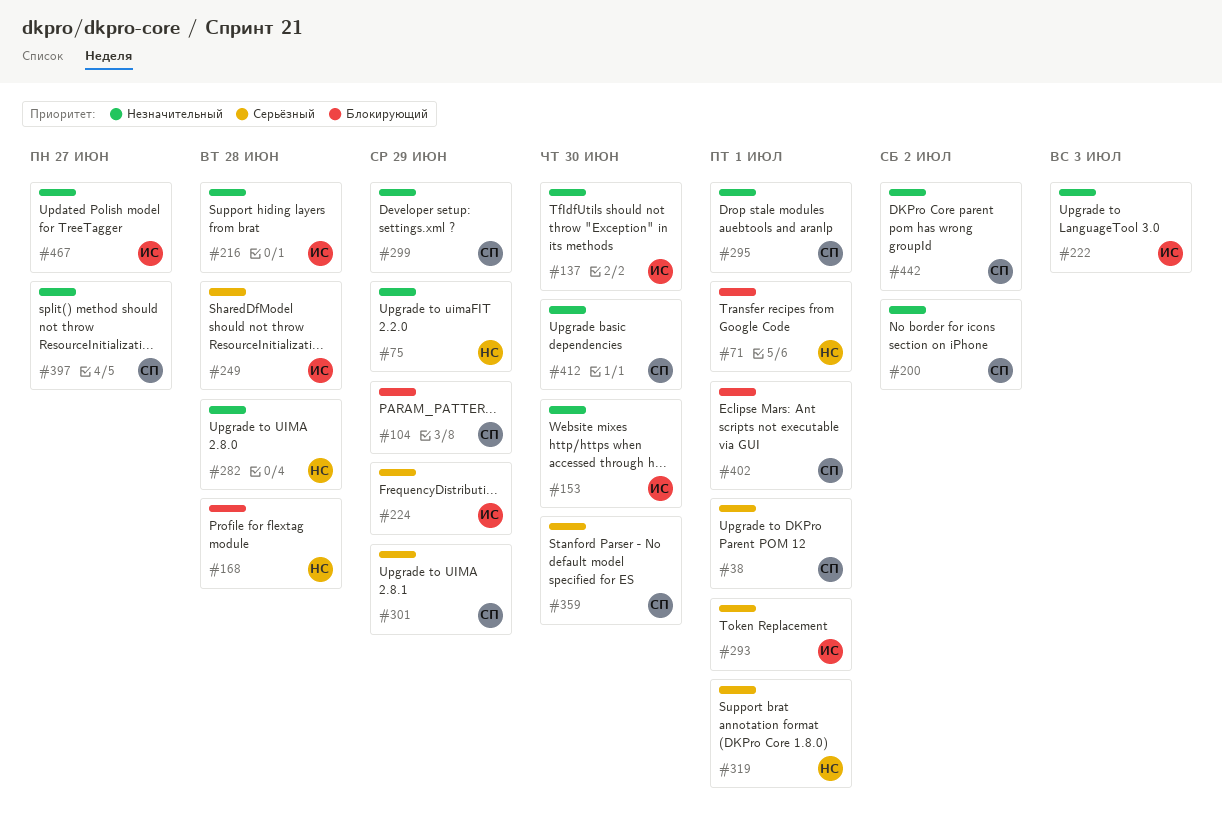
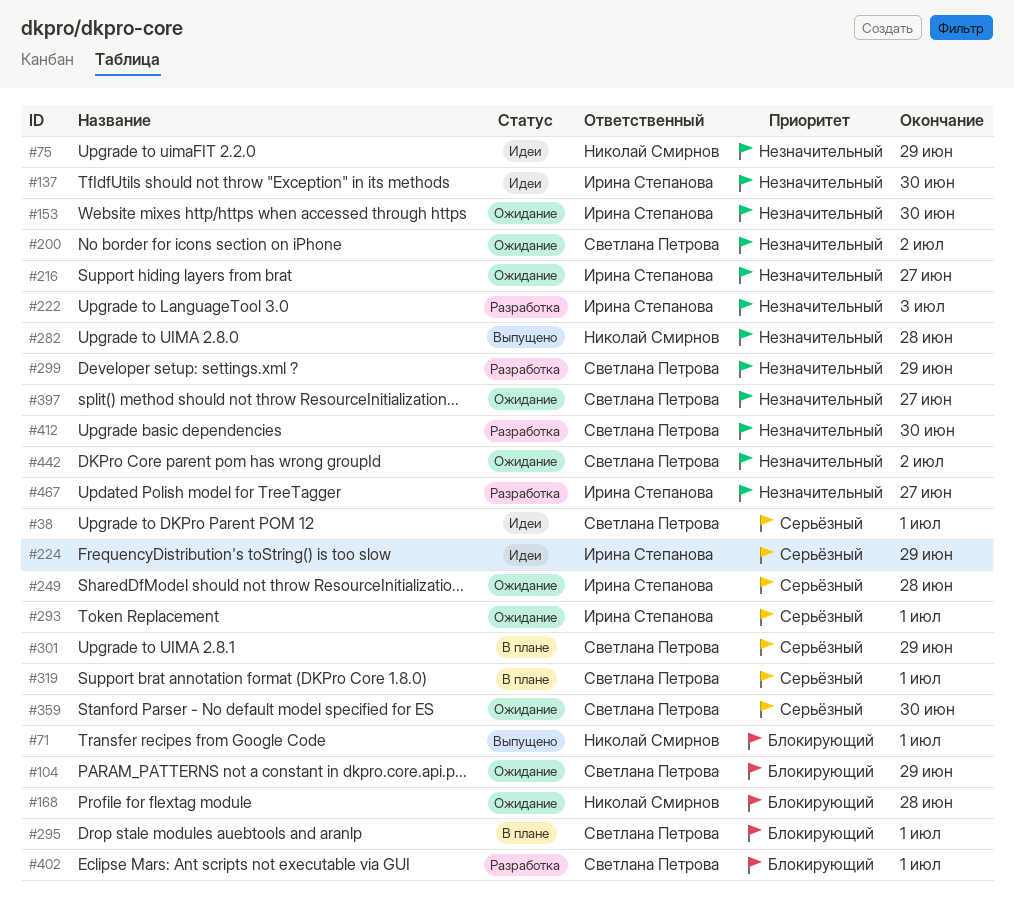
#216, due: Jun 28 -> Jun 27
#295, priority: Незначительный -> Блокирующий
#319, owner: Николай Смирнов -> Светлана Петрова

